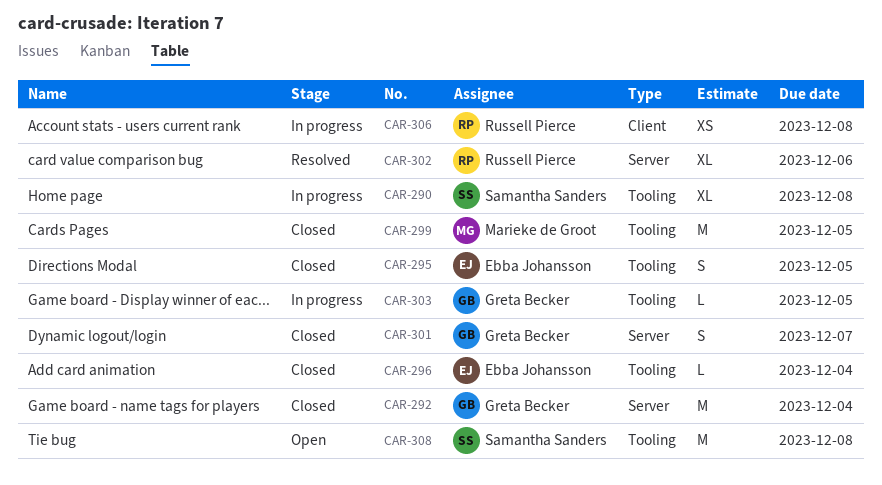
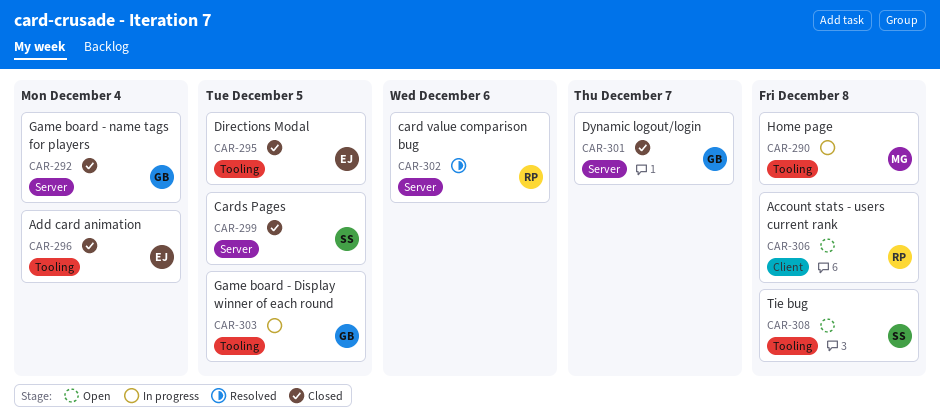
CAR-290, owner: Samantha Sanders -> Marieke de Groot
CAR-299, owner: Marieke de Groot -> Samantha Sanders
CAR-299, label: Tooling -> Server
CAR-306, status: In progress -> Open

